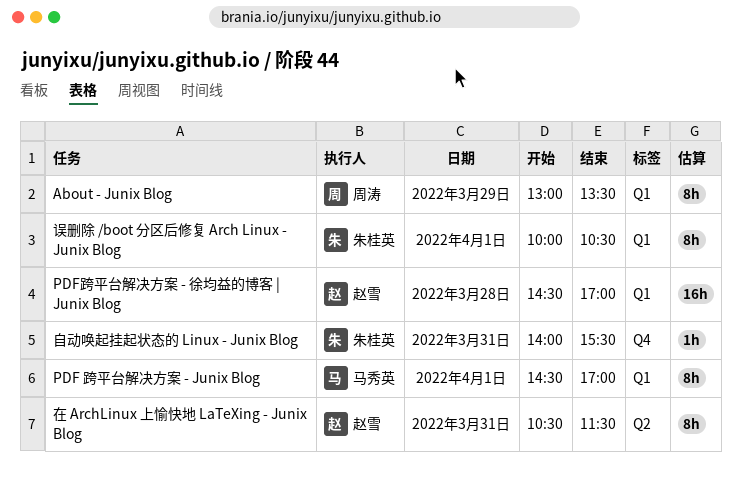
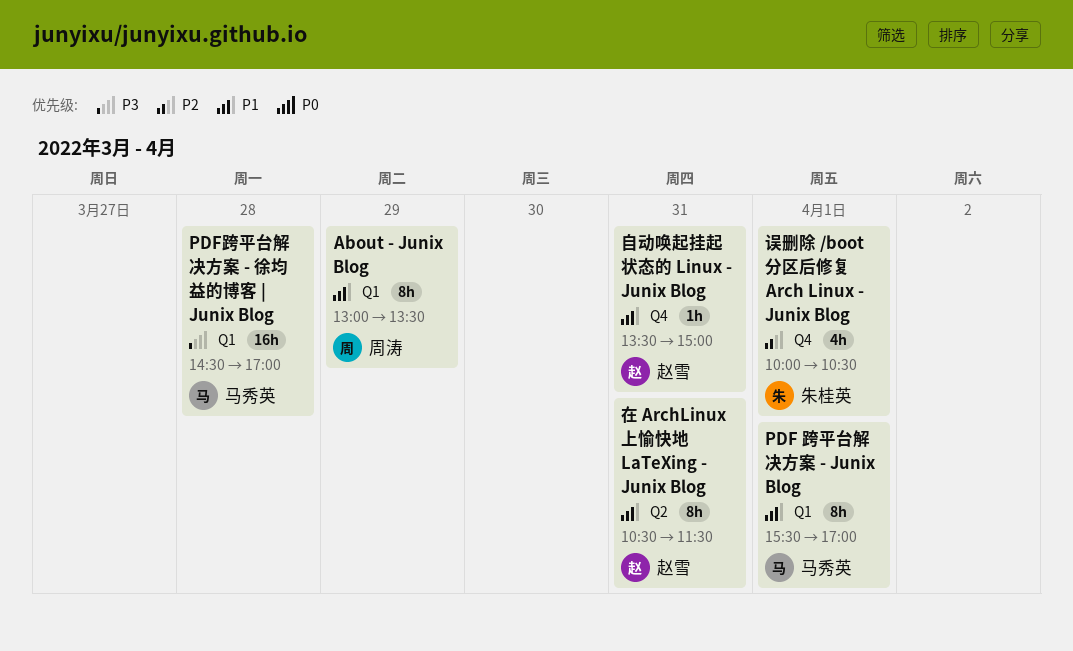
PDF 跨平台解决方案 - Junix Blog, begins: 14:30 -> 15:30
PDF跨平台解决方案 - 徐均益的博客 | Junix Blog, owner: 赵雪 -> 马秀英
自动唤起挂起状态的 Linux - Junix Blog, owner: 朱桂英 -> 赵雪
自动唤起挂起状态的 Linux - Junix Blog, begins: 14:00 -> 13:30
自动唤起挂起状态的 Linux - Junix Blog, ends: 15:30 -> 15:00
误删除 /boot 分区后修复 Arch Linux - Junix Blog, label: Q1 -> Q4
误删除 /boot 分区后修复 Arch Linux - Junix Blog, estimate: 8h -> 4h

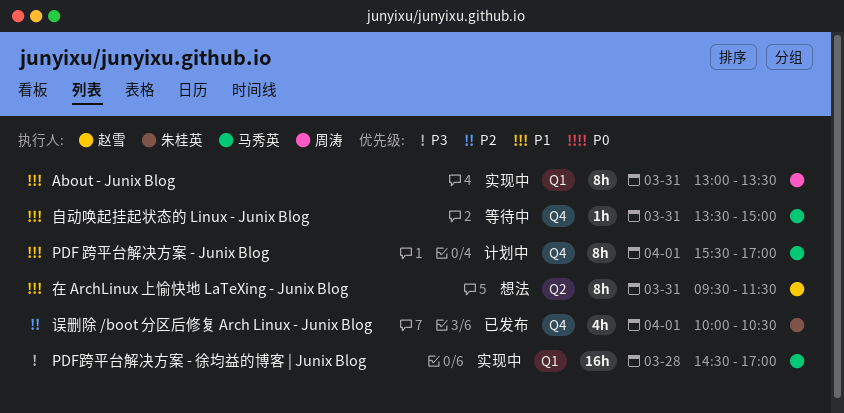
About - Junix Blog, day: Mar 29 -> Mar 31
PDF 跨平台解决方案 - Junix Blog, label: Q1 -> Q4
在 ArchLinux 上愉快地 LaTeXing - Junix Blog, begins: 10:30 -> 09:30
自动唤起挂起状态的 Linux - Junix Blog, owner: 赵雪 -> 马秀英

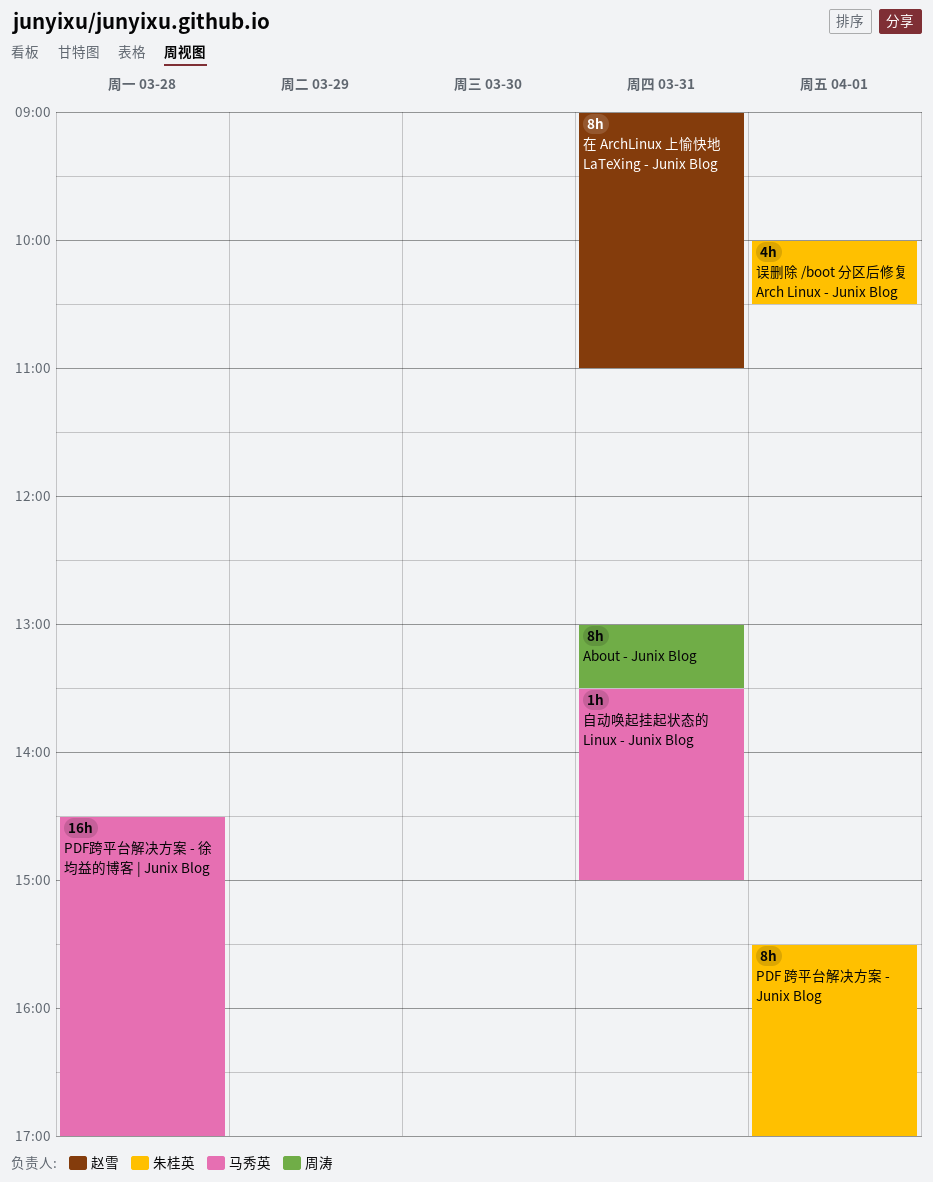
PDF 跨平台解决方案 - Junix Blog, owner: 马秀英 -> 朱桂英
在 ArchLinux 上愉快地 LaTeXing - Junix Blog, begins: 09:30 -> 09:00
在 ArchLinux 上愉快地 LaTeXing - Junix Blog, ends: 11:30 -> 11:00

